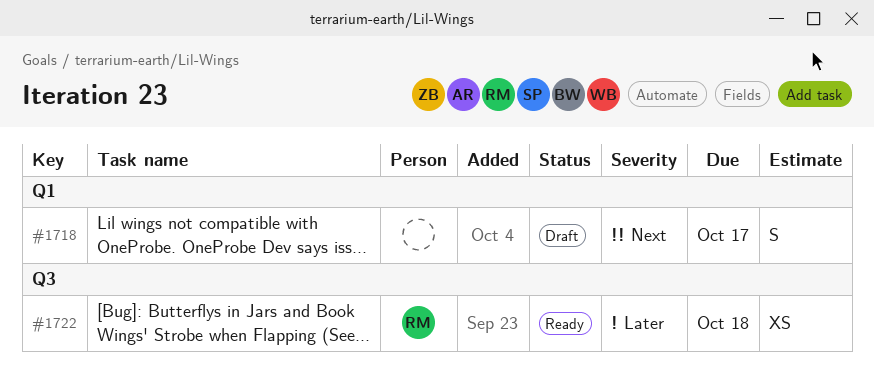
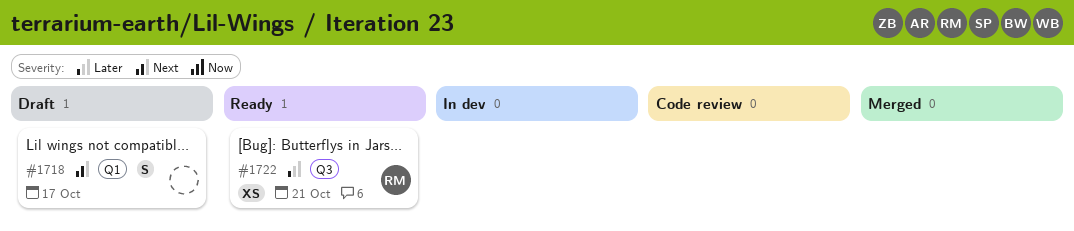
#1722, due: Oct 18 -> Oct 21

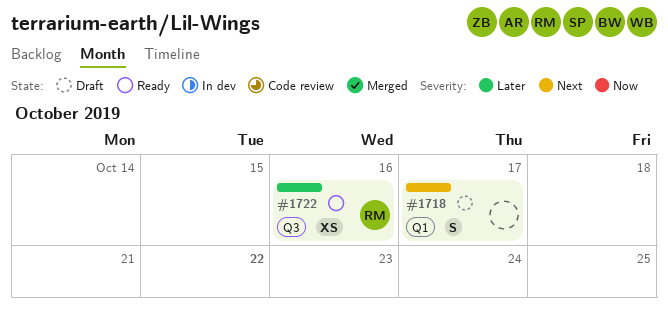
#1722, due: Oct 21 -> Oct 16

